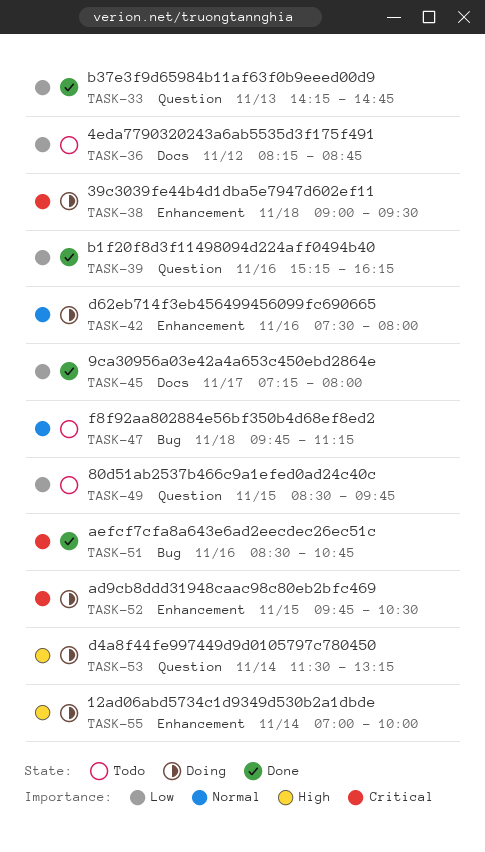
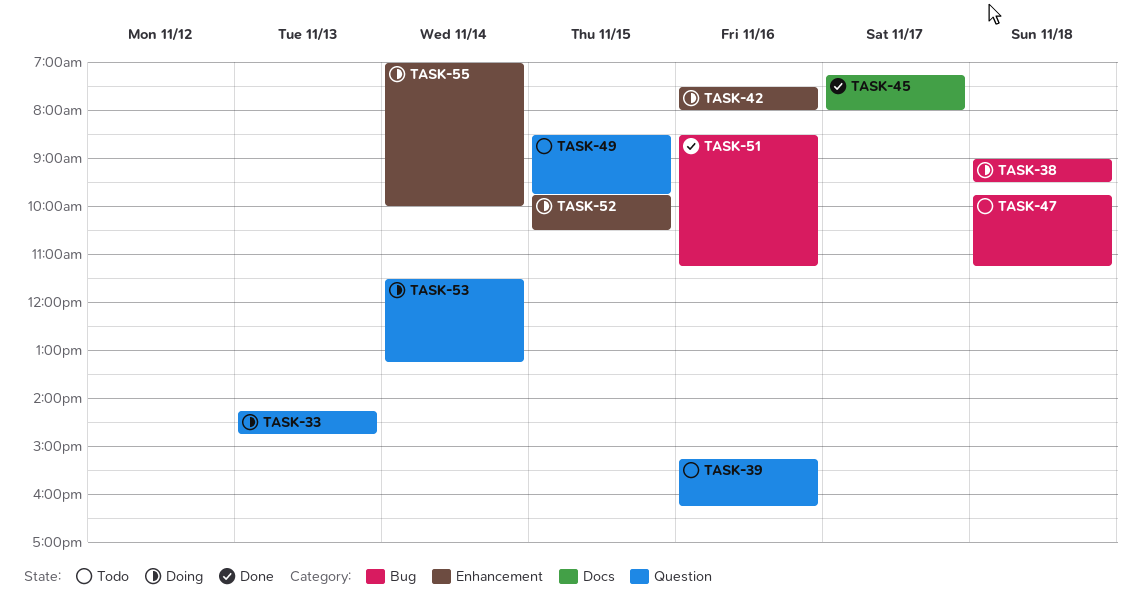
TASK-33, status: Done -> Doing
TASK-36: present -> none
TASK-38, label: Enhancement -> Bug
TASK-39, status: Done -> Todo
TASK-51, ends: 10:45 -> 11:15

